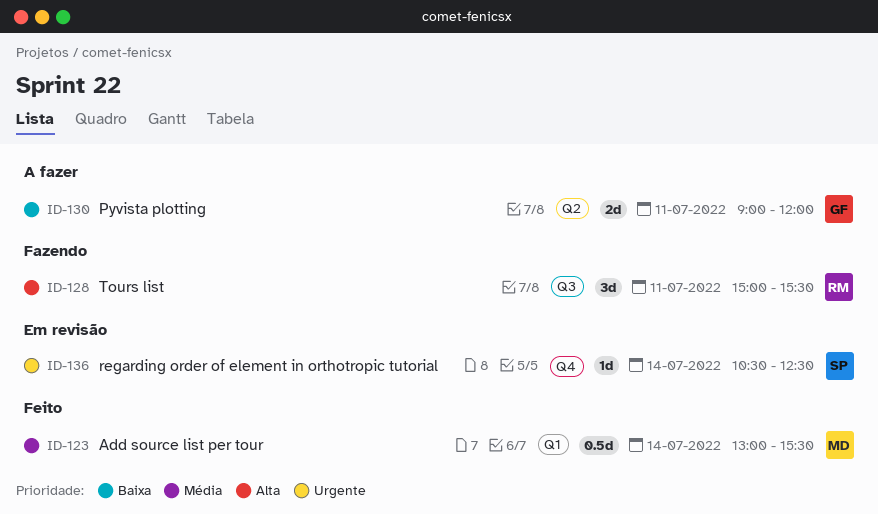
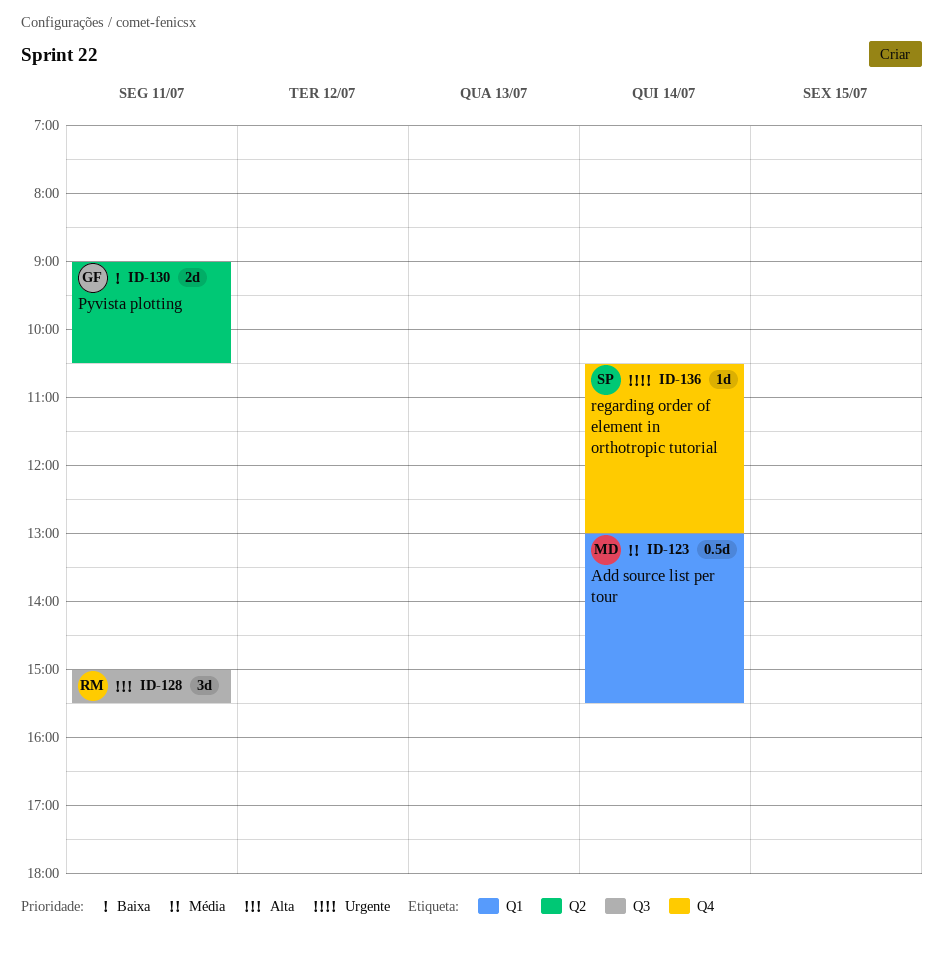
ID-130, ends: 12:00 -> 10:30
ID-136, ends: 12:30 -> 13:00

